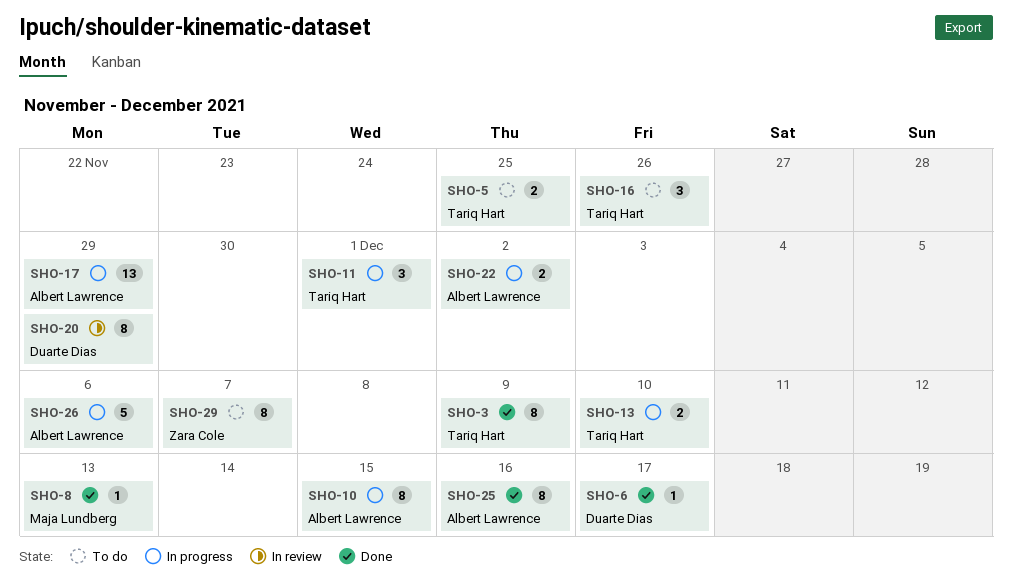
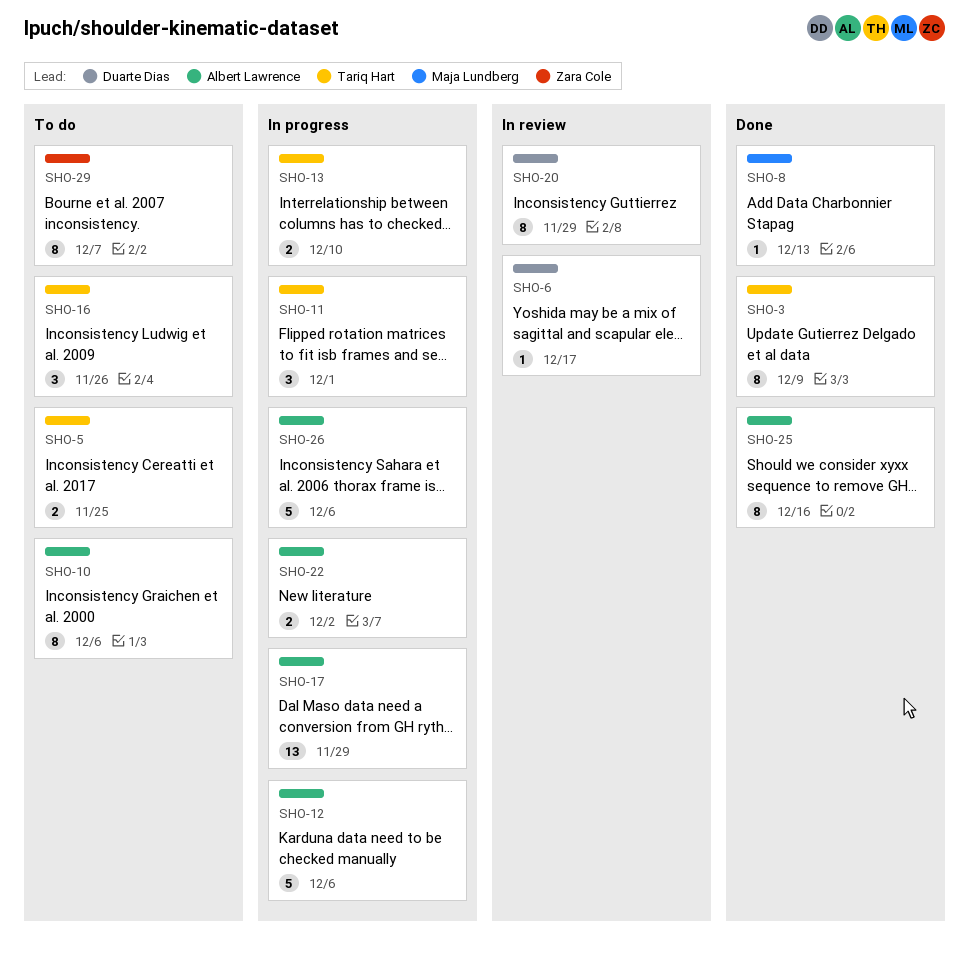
SHO-6, status: Done -> In review
SHO-10, status: In progress -> To do
SHO-10, due: Dec 15 -> Dec 6
SHO-12: none -> present

